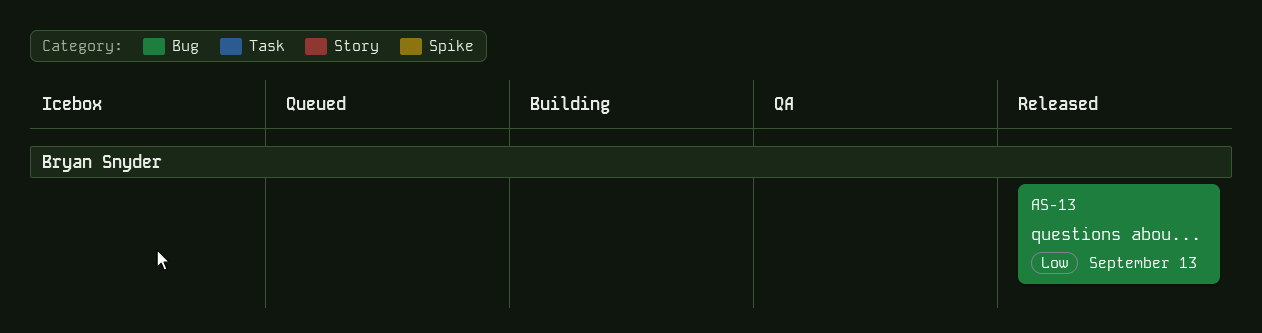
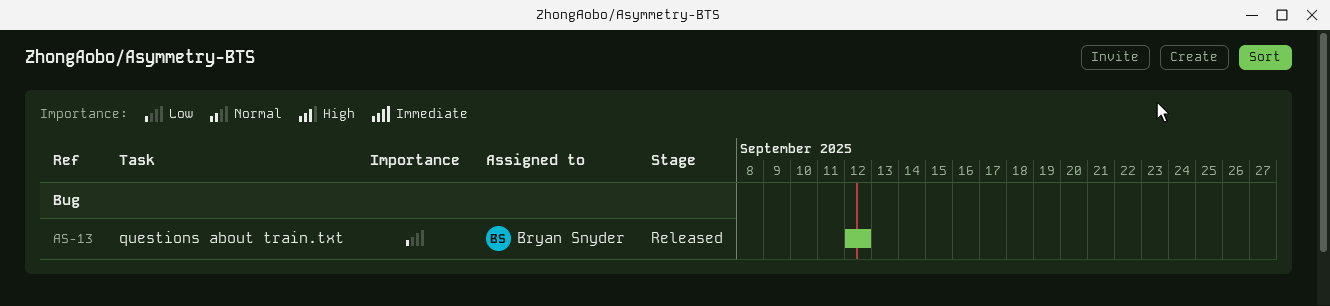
AS-13, due: Sep 13 -> Sep 12

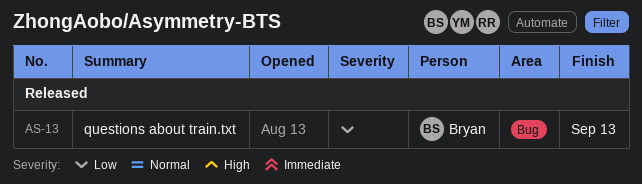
AS-13, due: Sep 12 -> Sep 13

